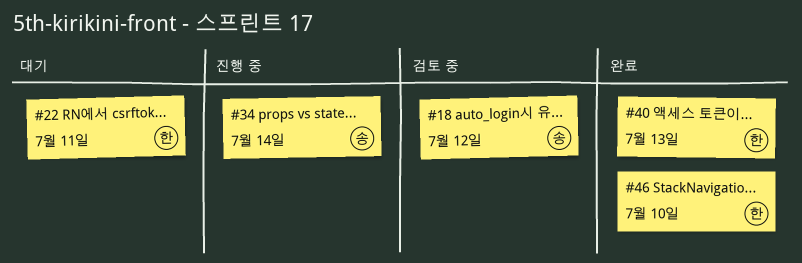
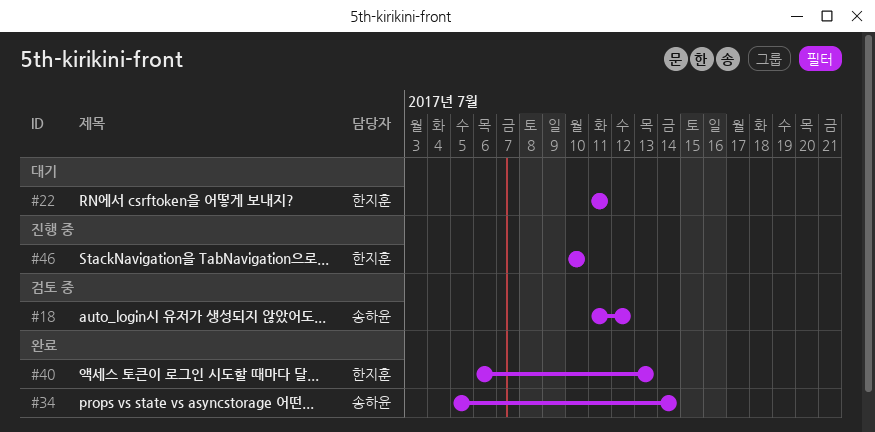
#34, status: 진행 중 -> 완료
#46, status: 완료 -> 진행 중

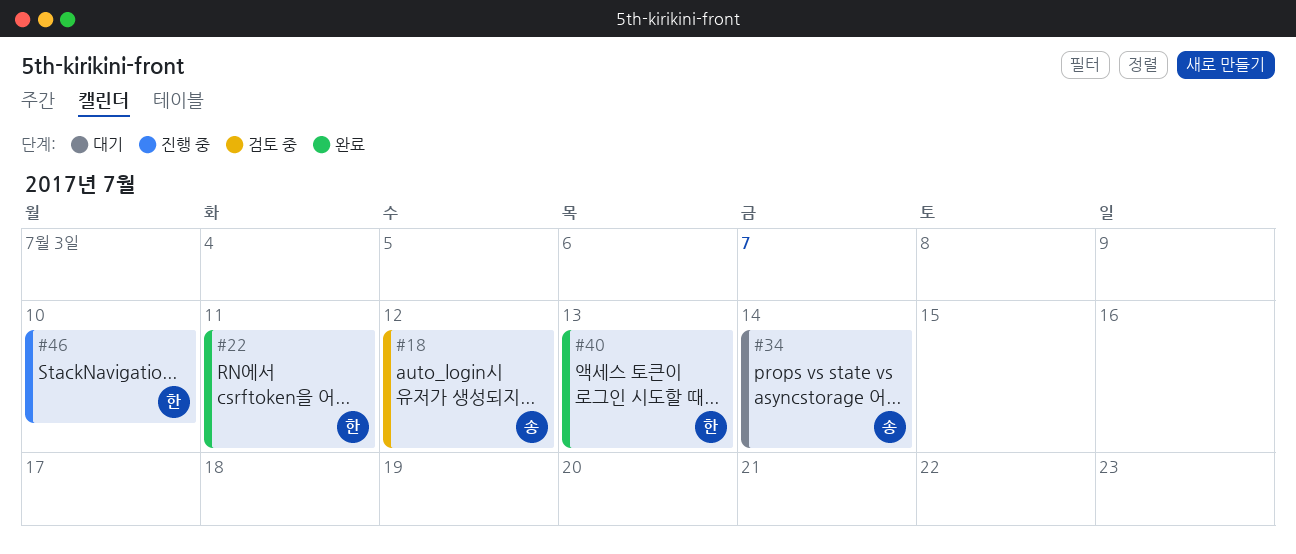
#22, status: 대기 -> 완료
#34, status: 완료 -> 대기

